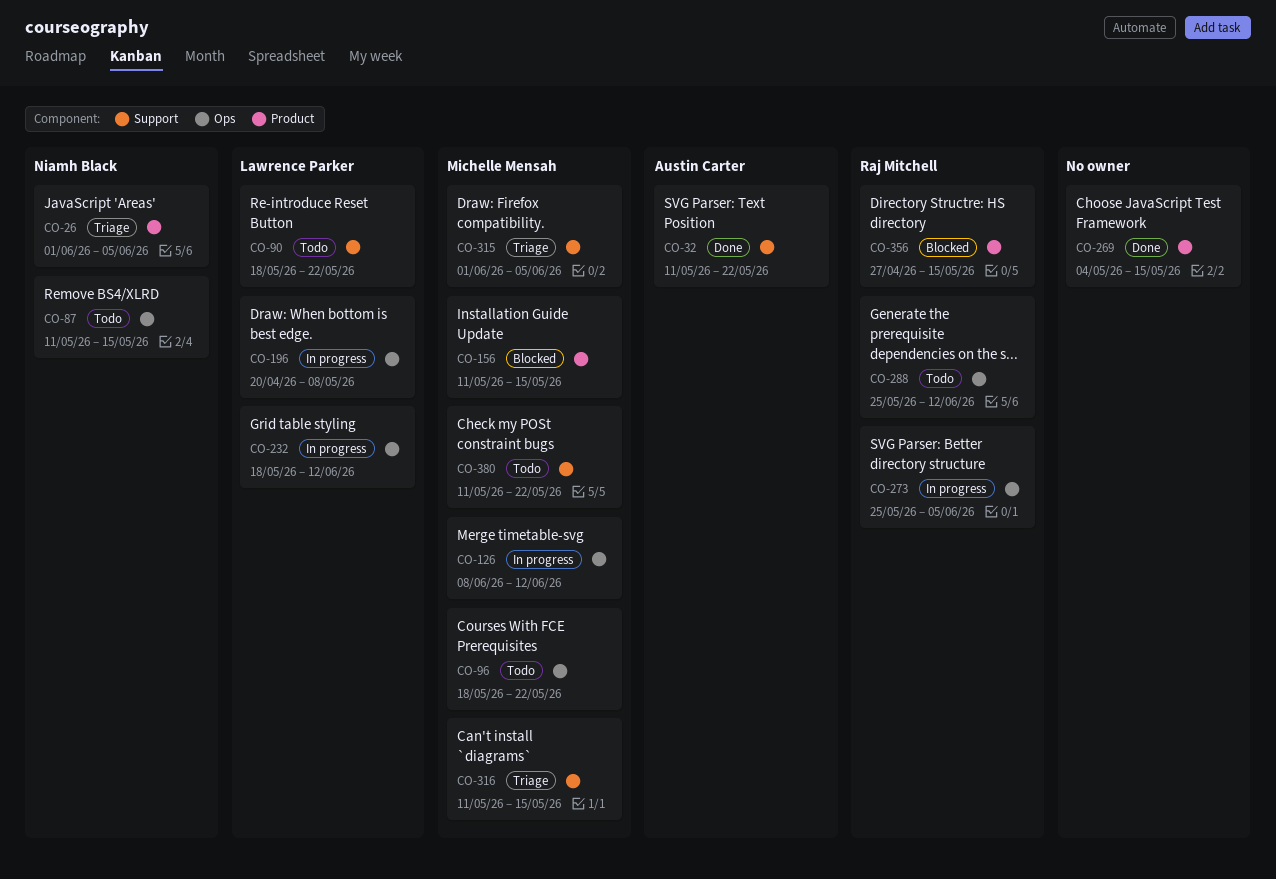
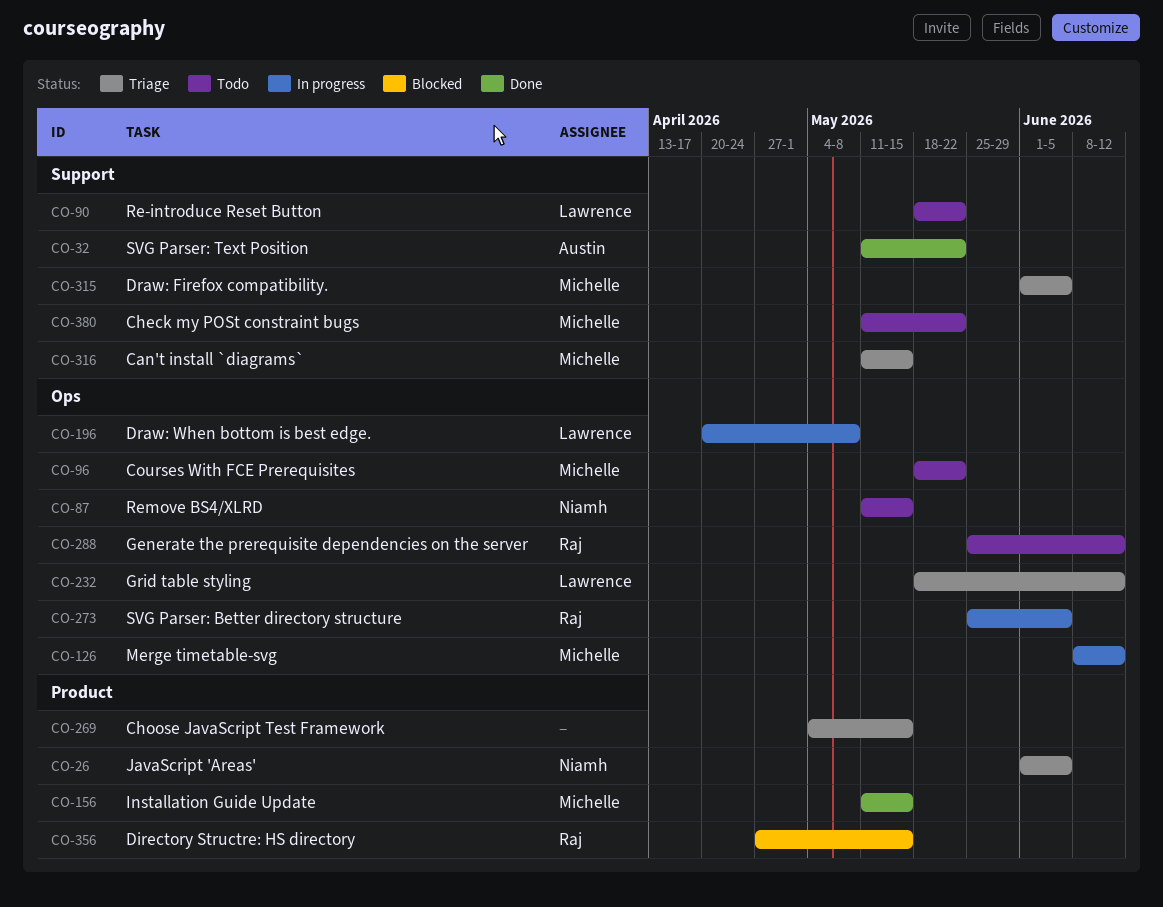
CO-156, status: Blocked -> Done
CO-232, status: In progress -> Triage
CO-269, status: Done -> Triage

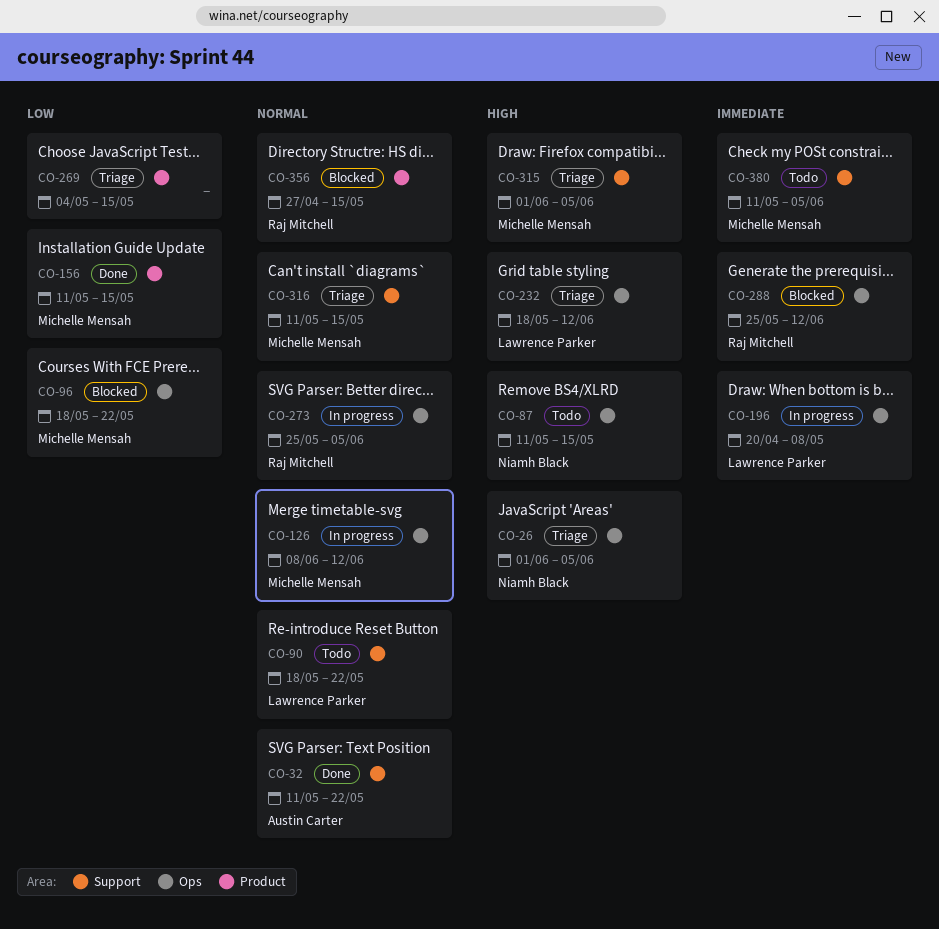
CO-26, label: Product -> Ops
CO-96, status: Todo -> Blocked
CO-288, status: Todo -> Blocked
CO-380, due: May 22 -> Jun 5

